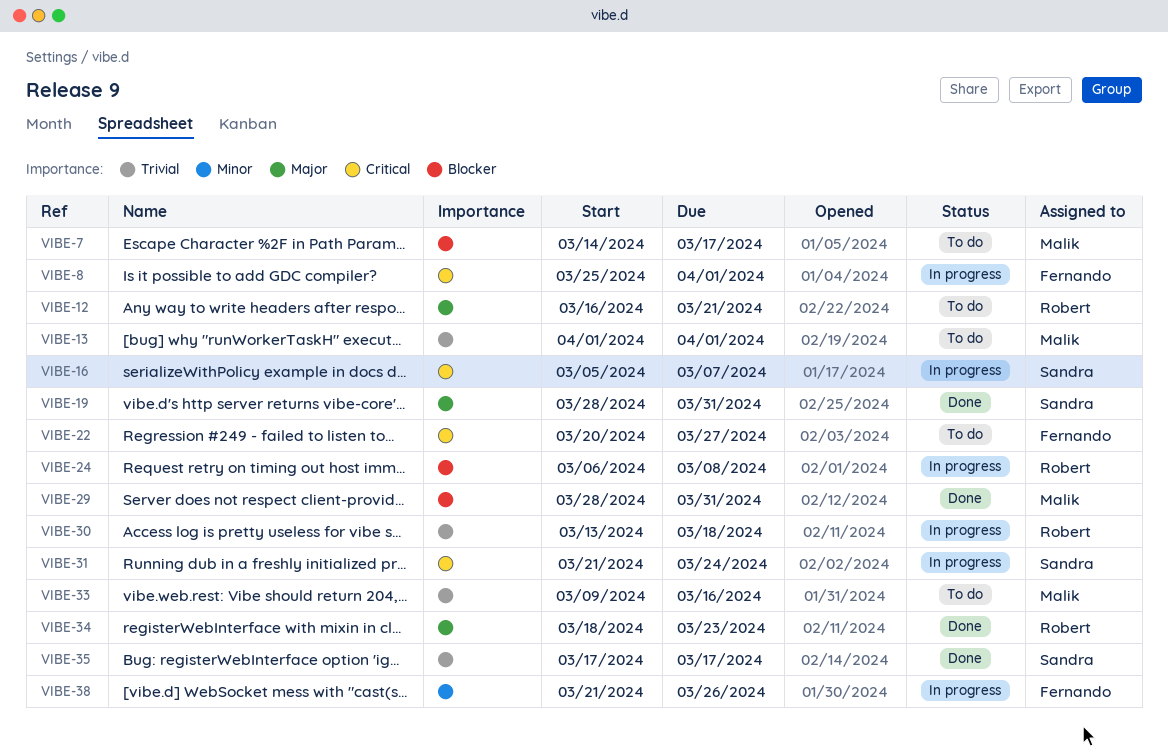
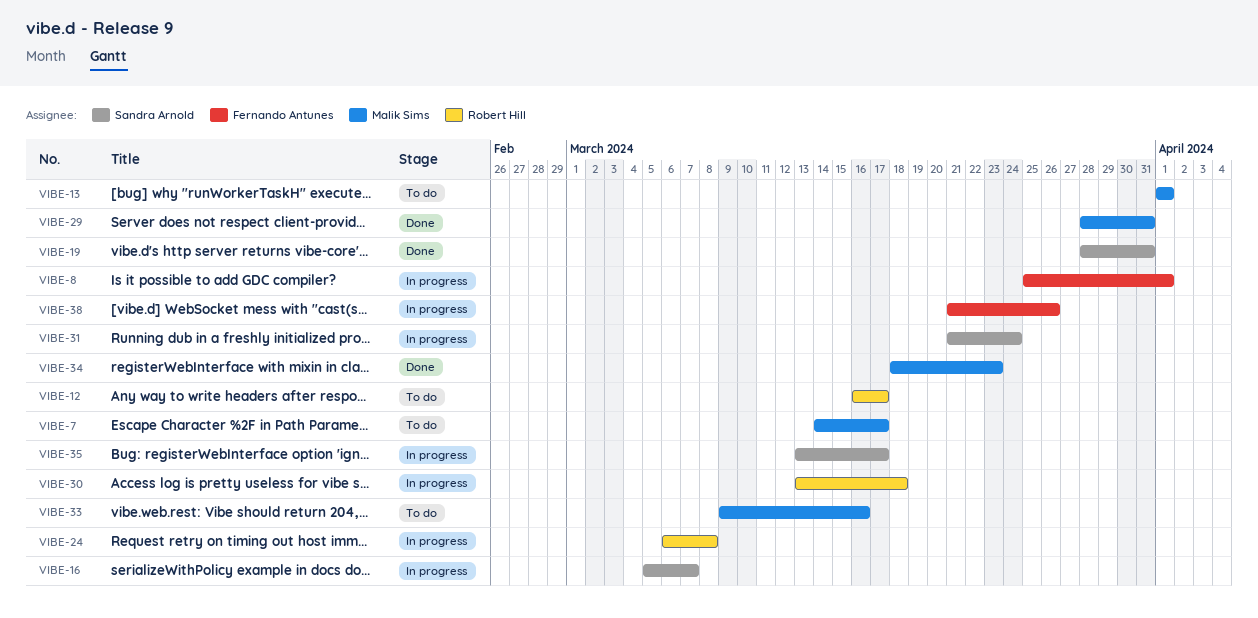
VIBE-12, due: Mar 21 -> Mar 17
VIBE-22: present -> none
VIBE-34, owner: Robert Hill -> Malik Sims
VIBE-35, status: Done -> In progress
VIBE-35, start: Mar 17 -> Mar 13

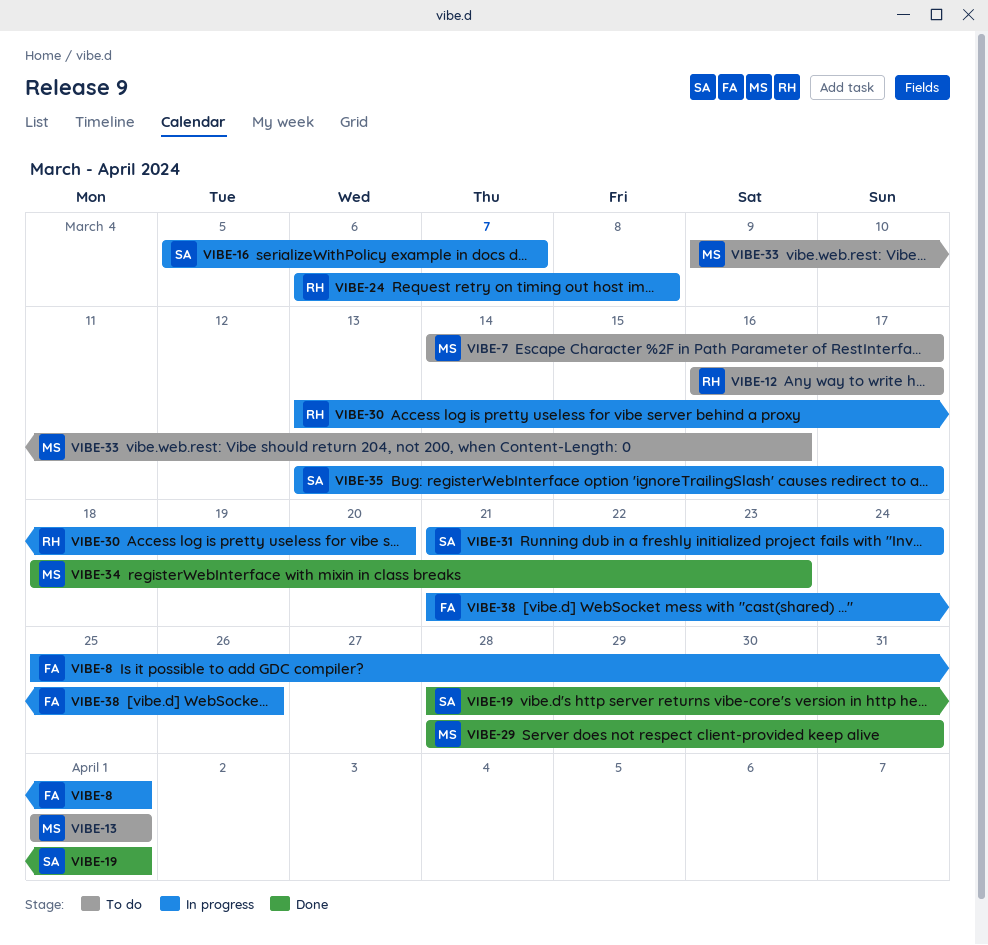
VIBE-19, due: Mar 31 -> Apr 1
VIBE-30, due: Mar 18 -> Mar 20

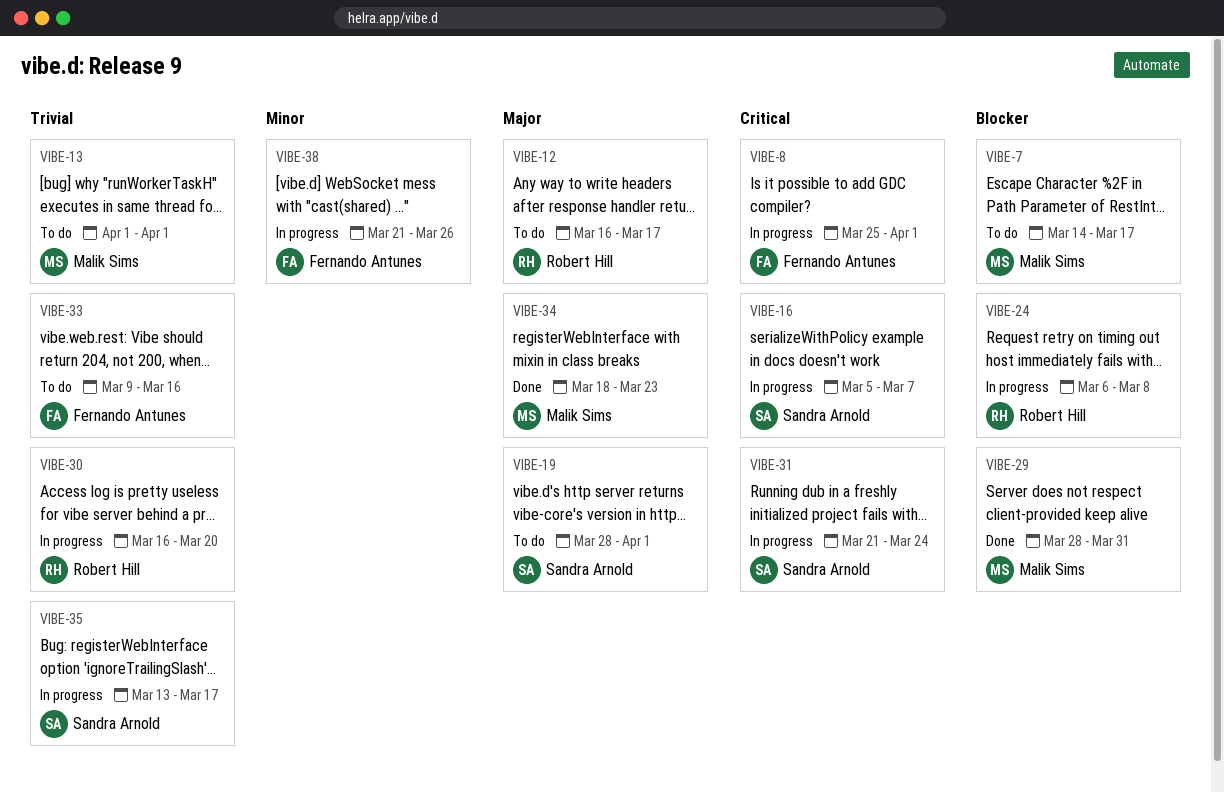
VIBE-19, status: Done -> To do
VIBE-30, start: Mar 13 -> Mar 16
VIBE-33, owner: Malik Sims -> Fernando Antunes

